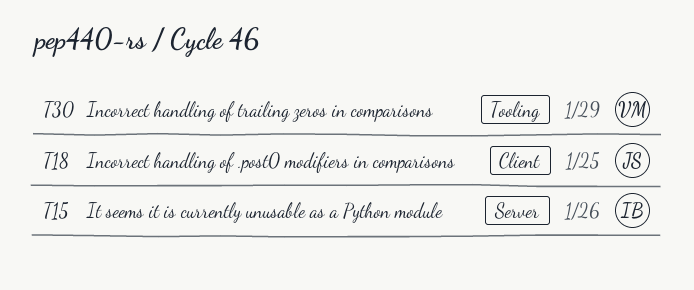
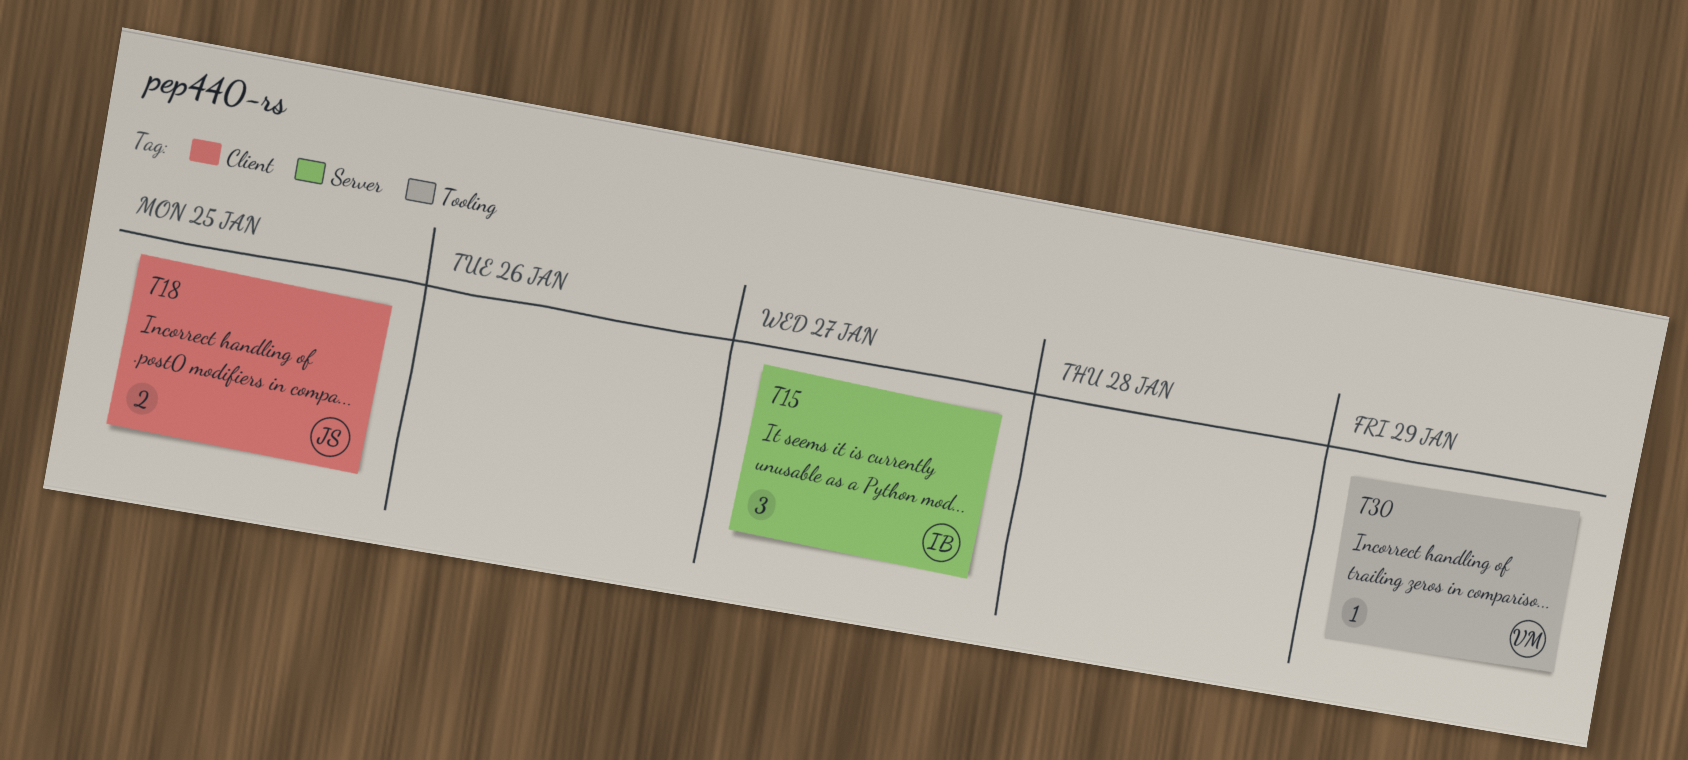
T15, due: Jan 26 -> Jan 27

